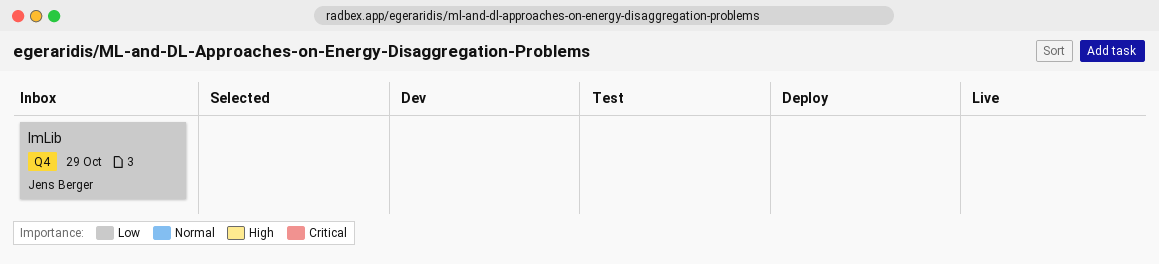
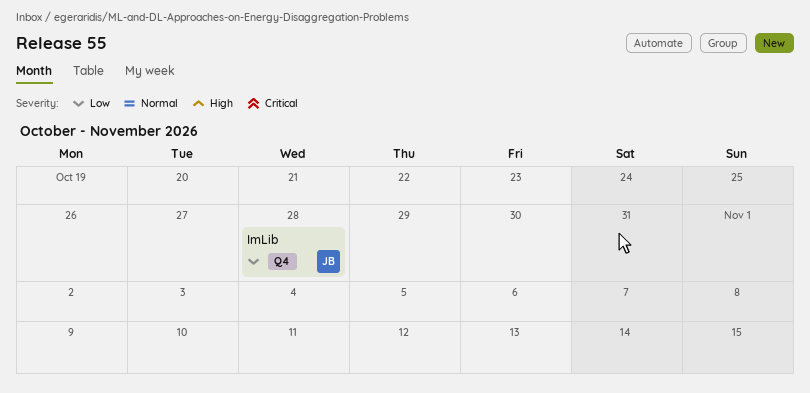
ImLib, due: Oct 29 -> Oct 28

